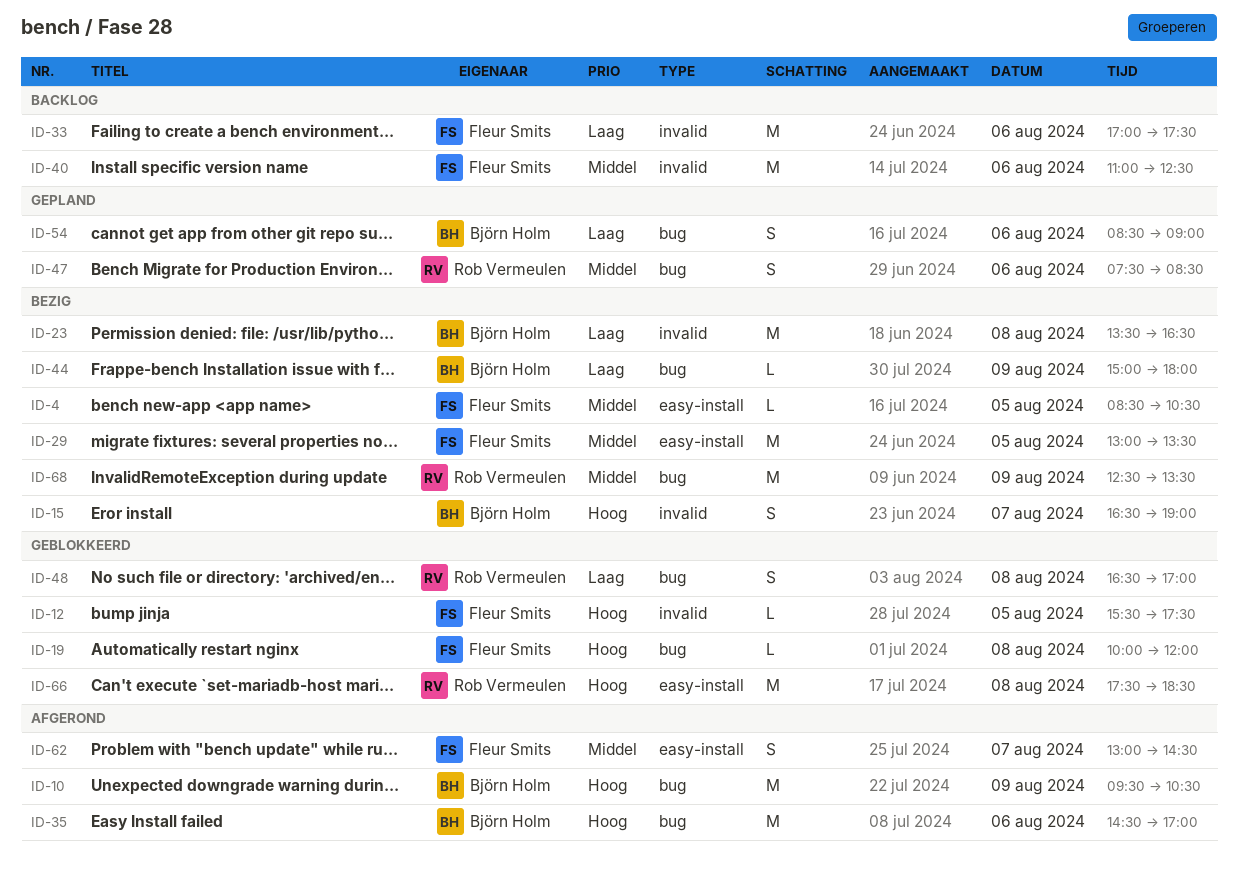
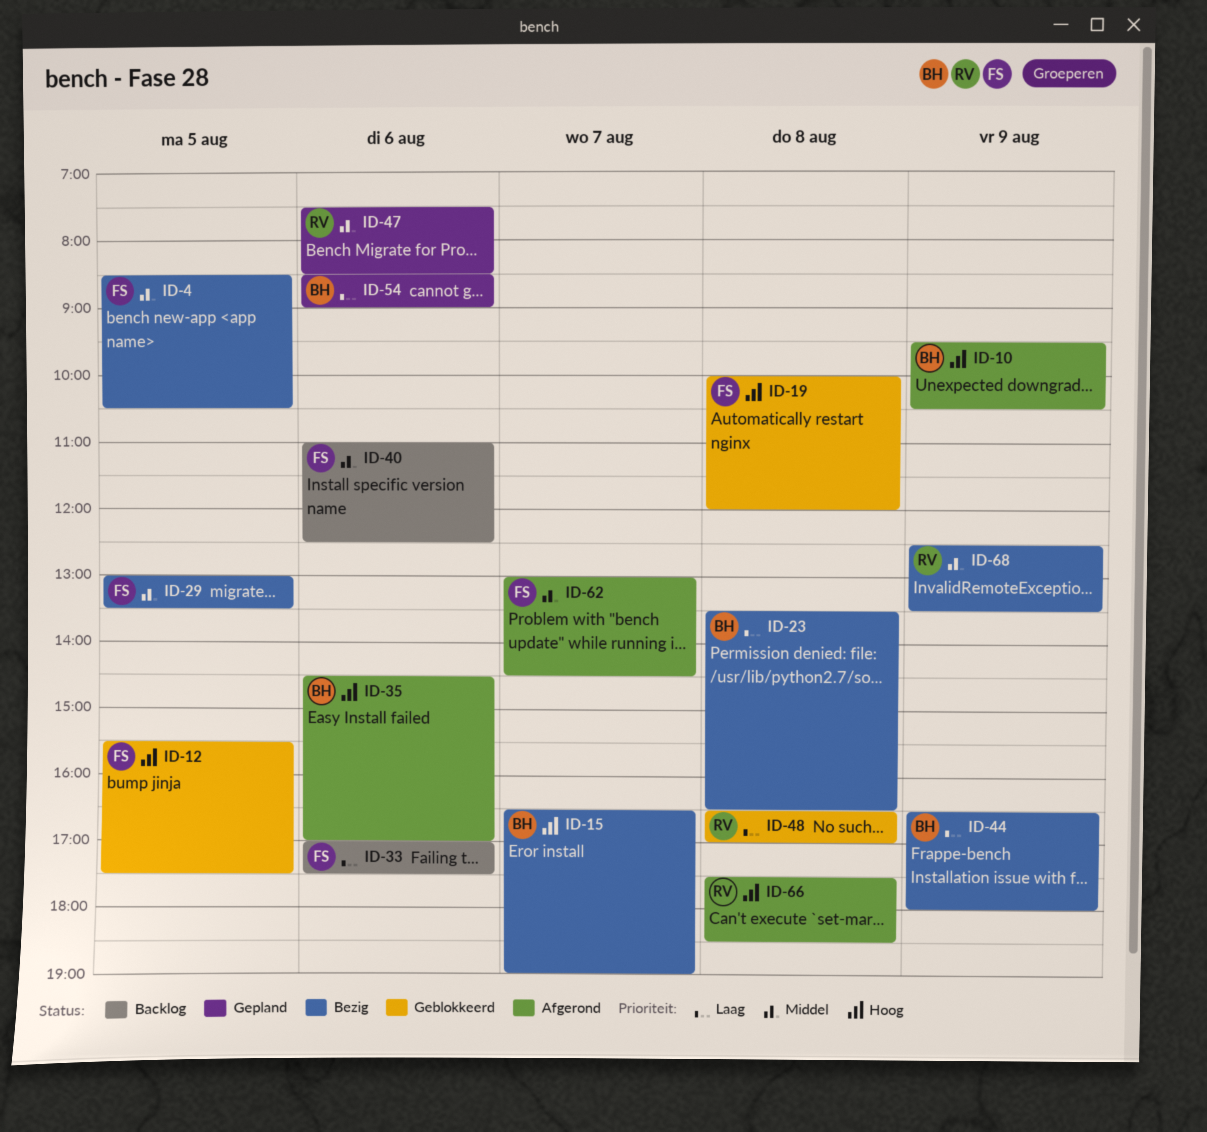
ID-44, begins: 15:00 -> 16:30
ID-66, status: Geblokkeerd -> Afgerond

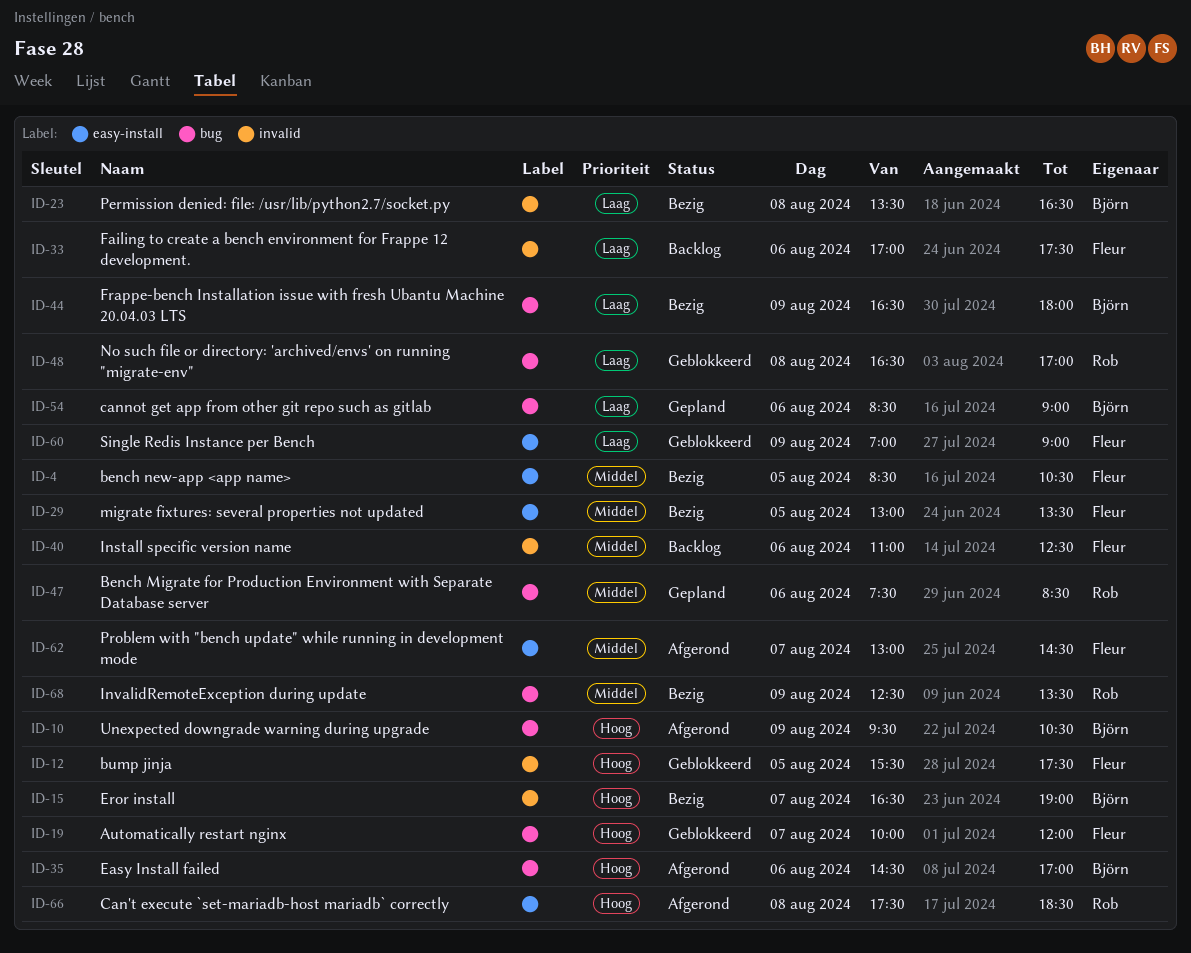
ID-19, day: Aug 8 -> Aug 7
ID-60: none -> present

